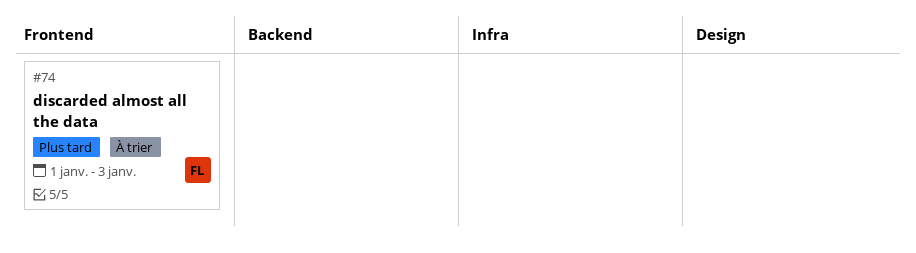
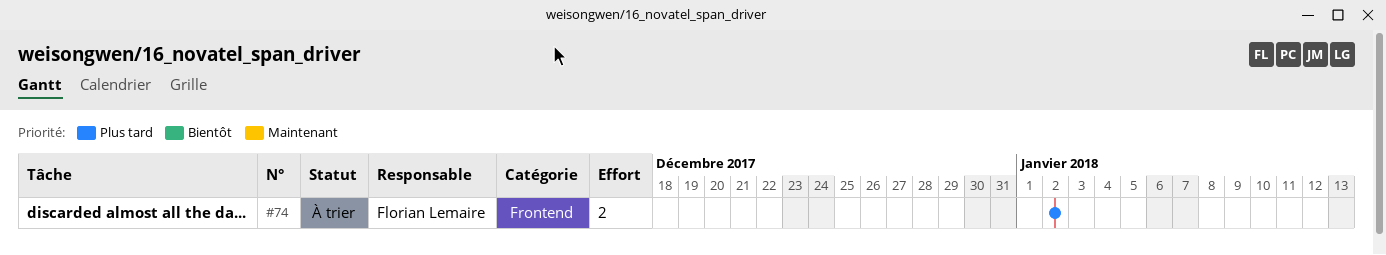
#74, start: Jan 1 -> Jan 2
#74, due: Jan 3 -> Jan 2

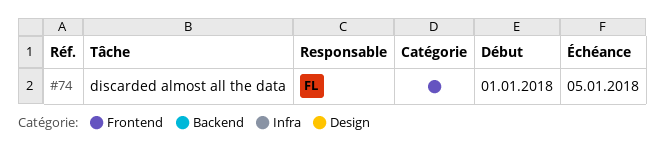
#74, start: Jan 2 -> Jan 1
#74, due: Jan 2 -> Jan 5

